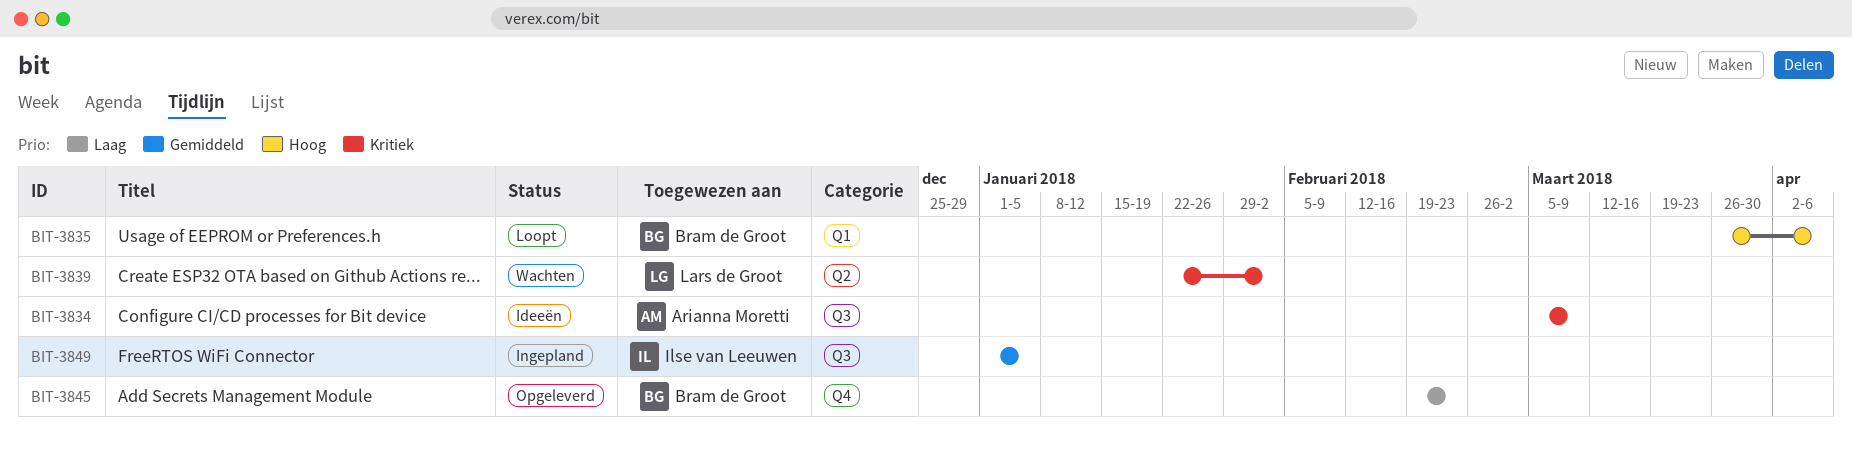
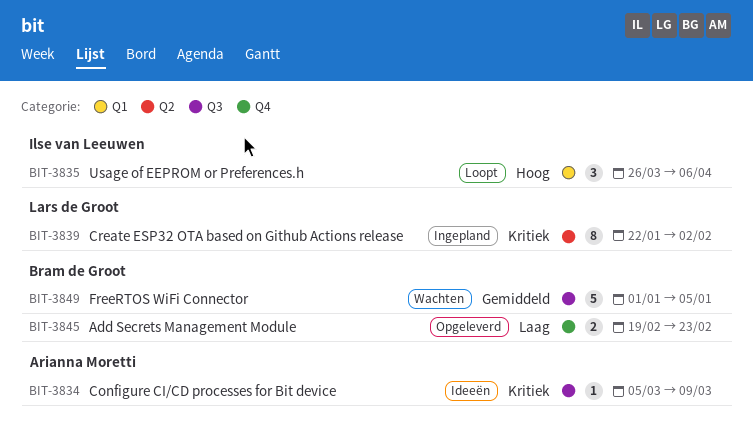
BIT-3835, owner: Bram de Groot -> Ilse van Leeuwen
BIT-3839, status: Wachten -> Ingepland
BIT-3849, status: Ingepland -> Wachten
BIT-3849, owner: Ilse van Leeuwen -> Bram de Groot

